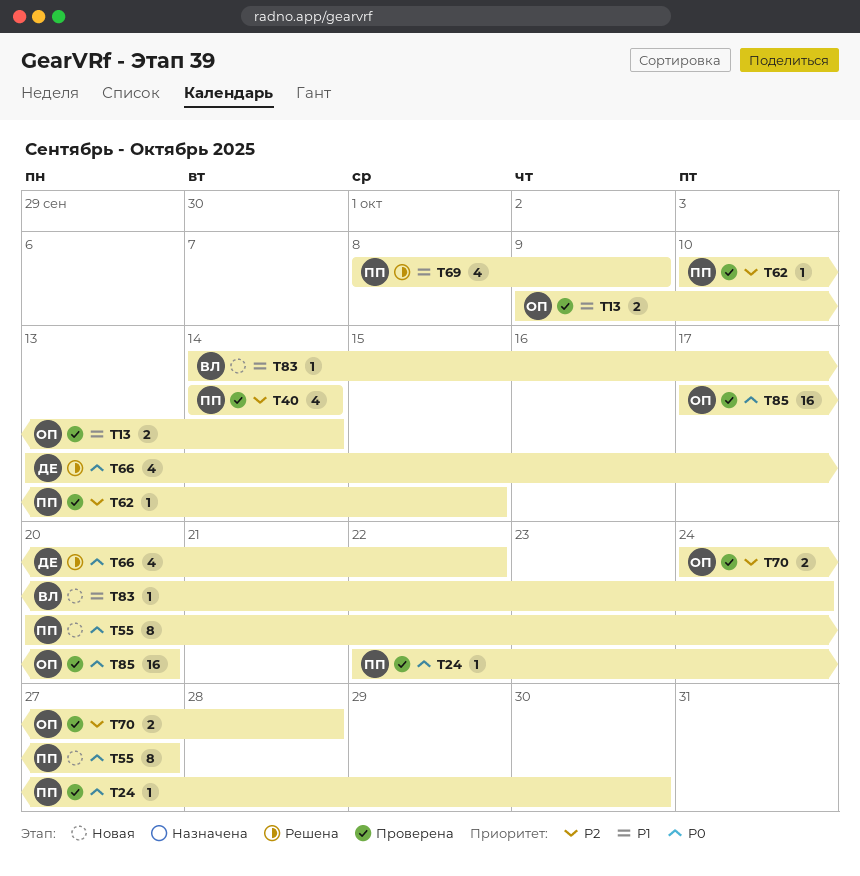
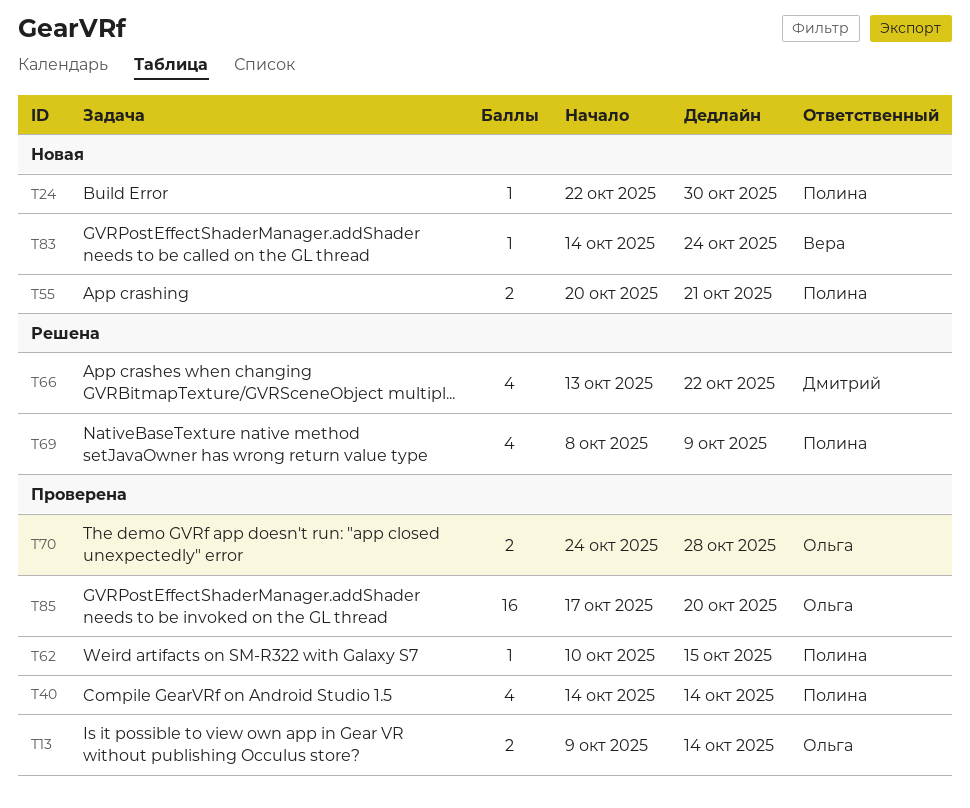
T24, status: Проверена -> Новая
T55, estimate: 8 -> 2
T55, due: Oct 27 -> Oct 21

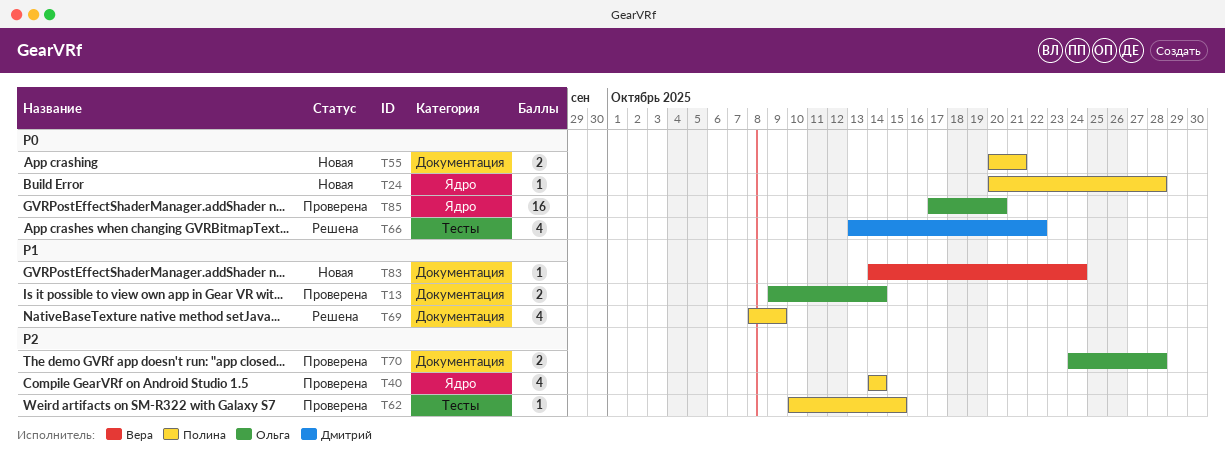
T24, start: Oct 22 -> Oct 20
T24, due: Oct 30 -> Oct 28

